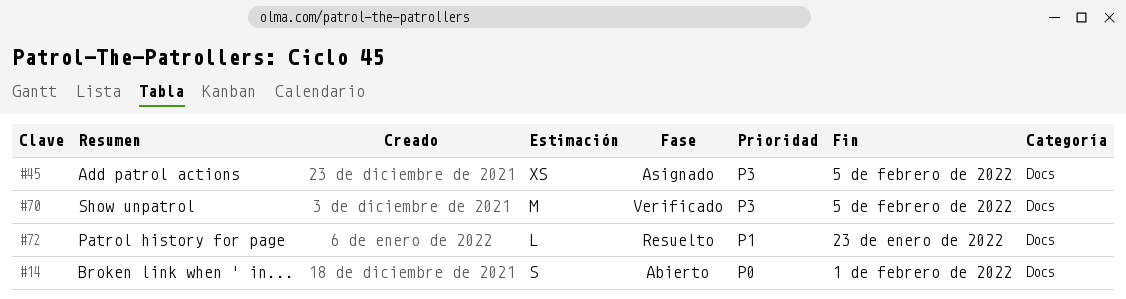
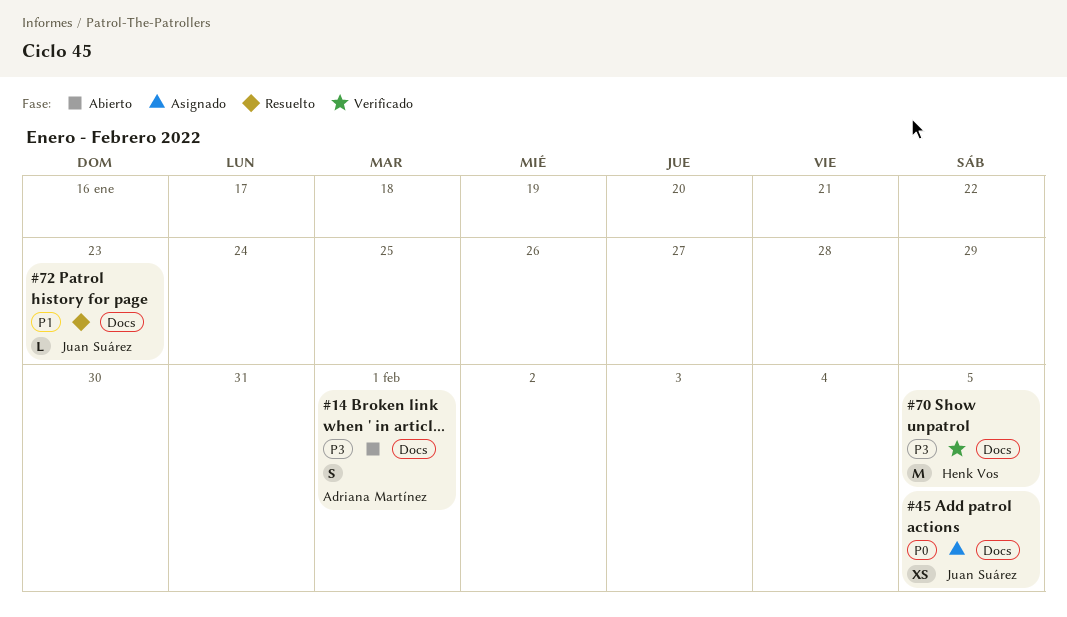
#14, priority: P0 -> P3
#45, priority: P3 -> P0

